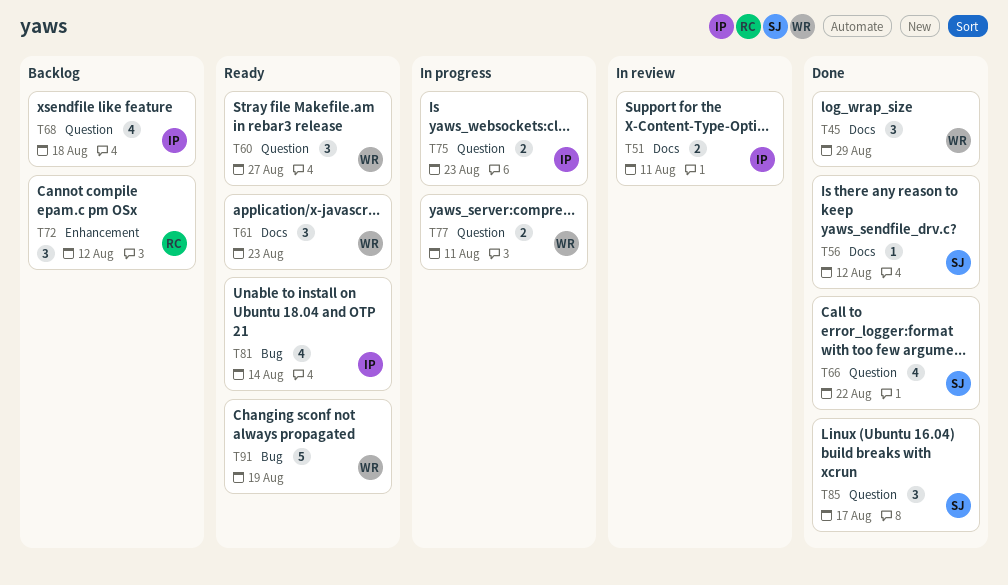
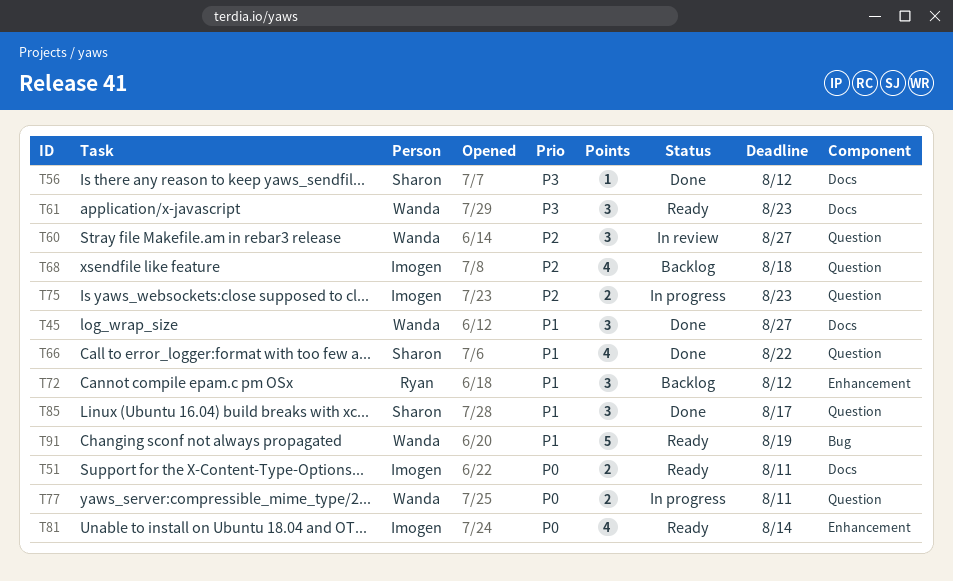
T45, due: Aug 29 -> Aug 27
T51, status: In review -> Ready
T60, status: Ready -> In review
T81, label: Bug -> Enhancement

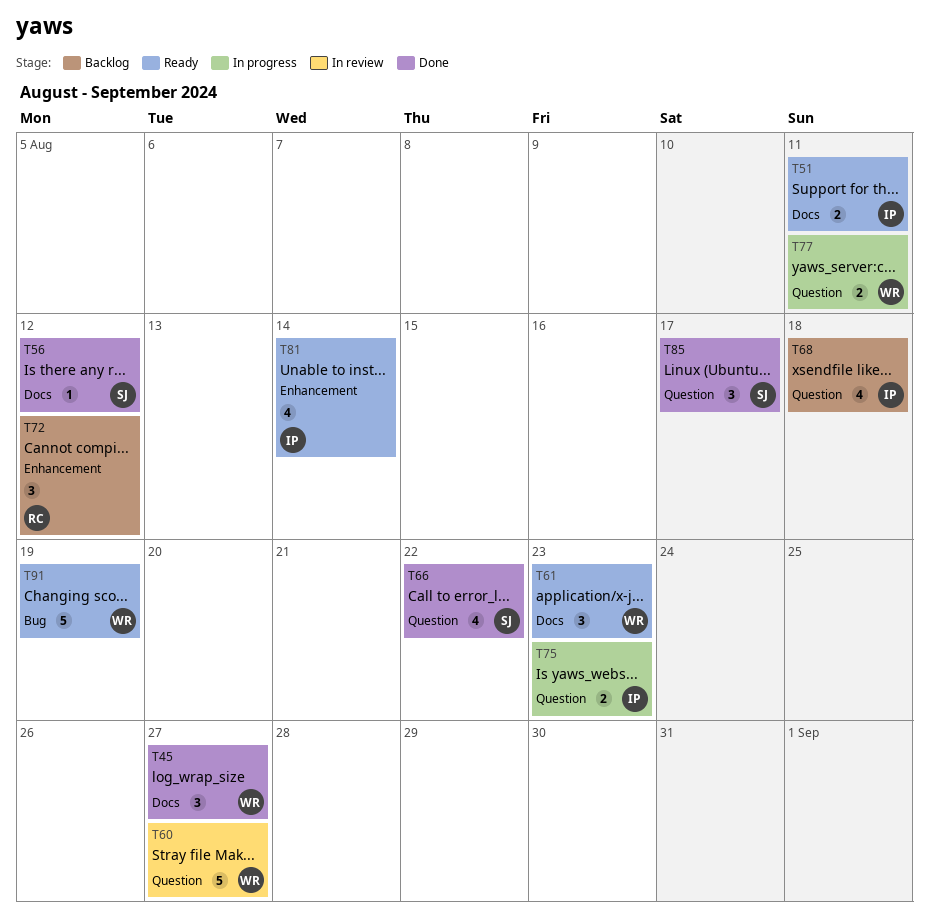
T60, estimate: 3 -> 5

